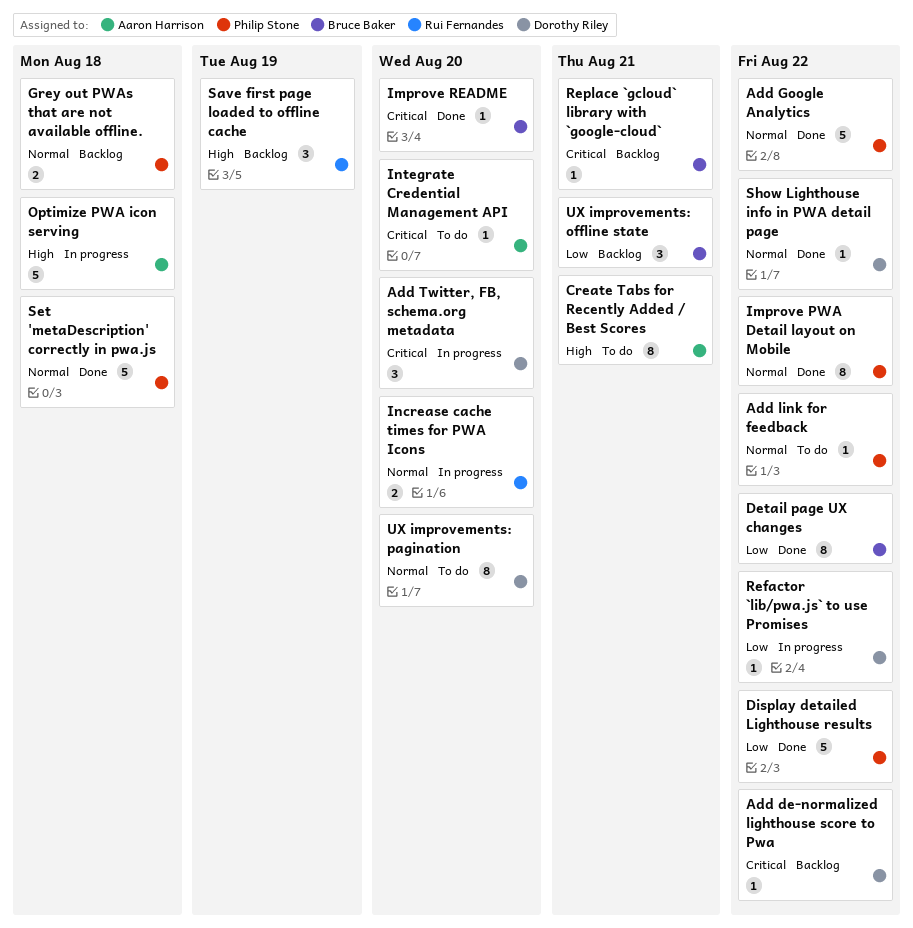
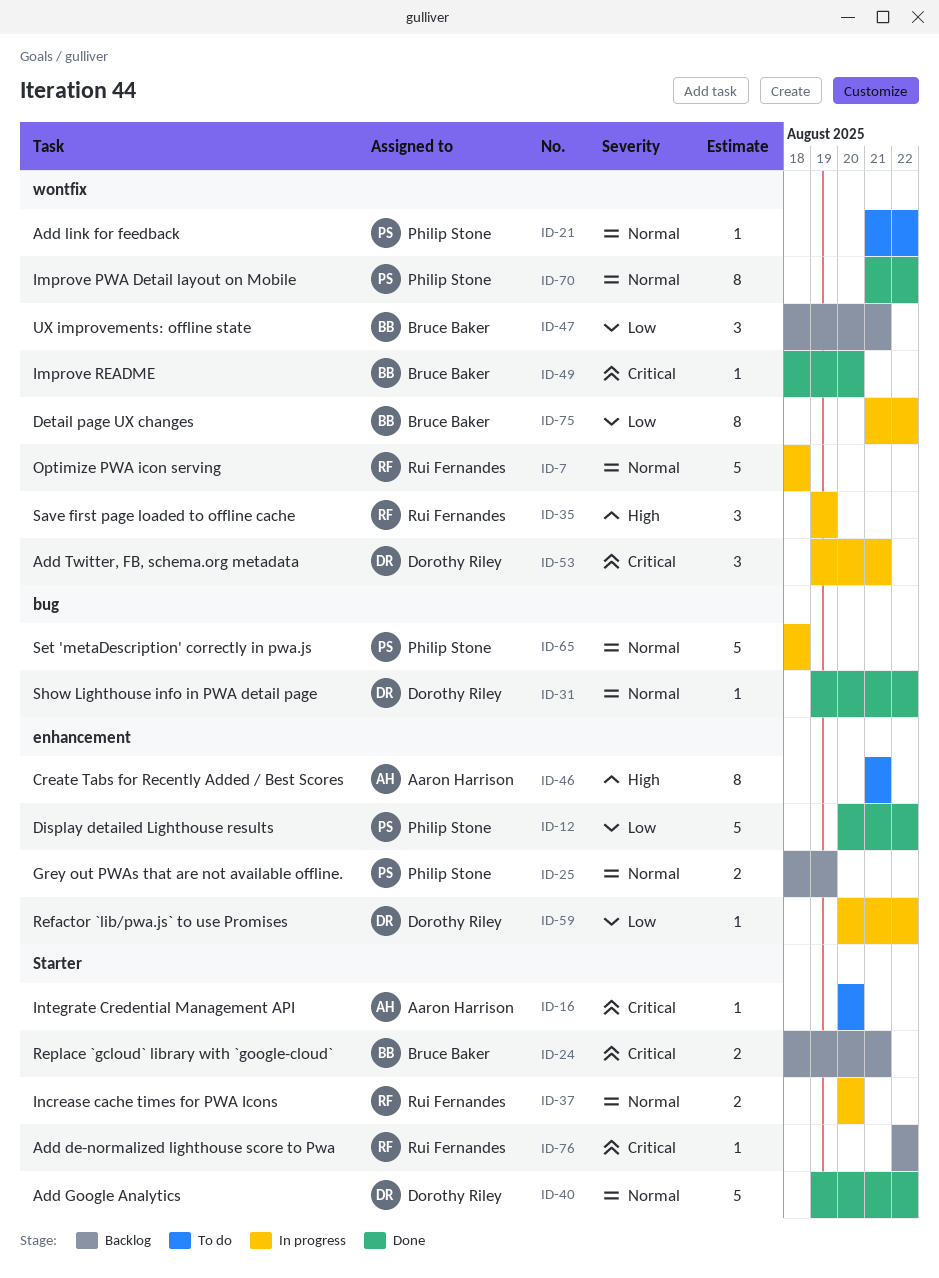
Add de-normalized lighthouse score to Pwa, owner: Dorothy Riley -> Rui Fernandes
Add Google Analytics, owner: Philip Stone -> Dorothy Riley
Add Twitter, FB, schema.org metadata, due: Aug 20 -> Aug 21
Detail page UX changes, status: Done -> In progress
Grey out PWAs that are not available offline., due: Aug 18 -> Aug 19
Optimize PWA icon serving, owner: Aaron Harrison -> Rui Fernandes
Optimize PWA icon serving, priority: High -> Normal
Replace `gcloud` library with `google-cloud`, estimate: 1 -> 2
Save first page loaded to offline cache, status: Backlog -> In progress
Set 'metaDescription' correctly in pwa.js, status: Done -> In progress
UX improvements: pagination: present -> none

